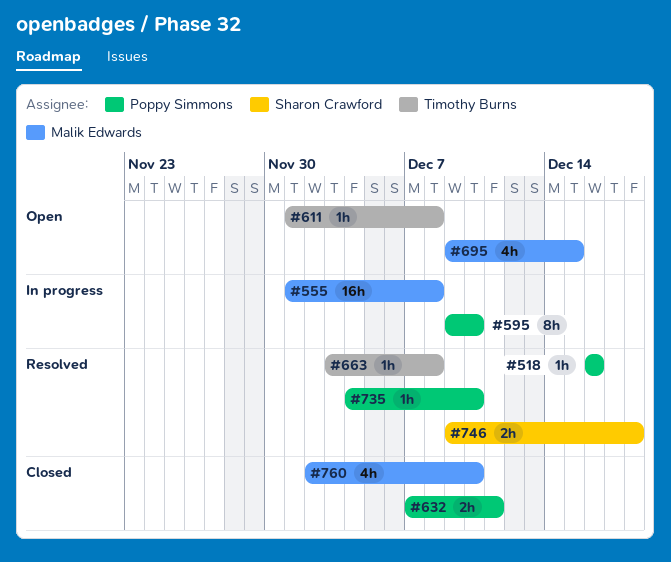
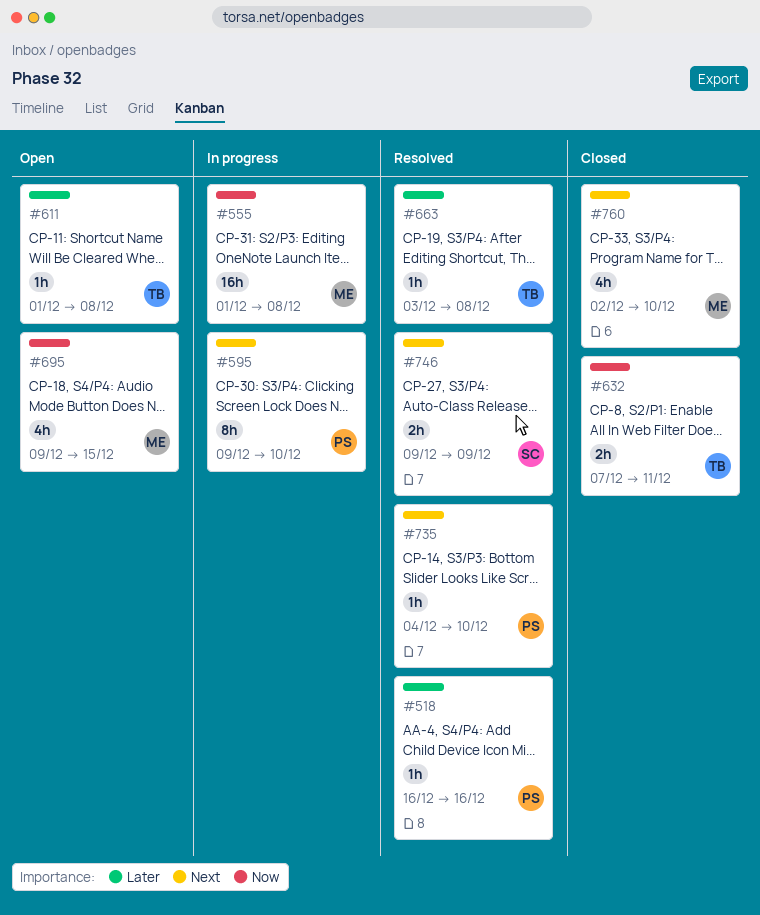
#632, owner: Poppy Simmons -> Timothy Burns
#746, due: Dec 18 -> Dec 9

